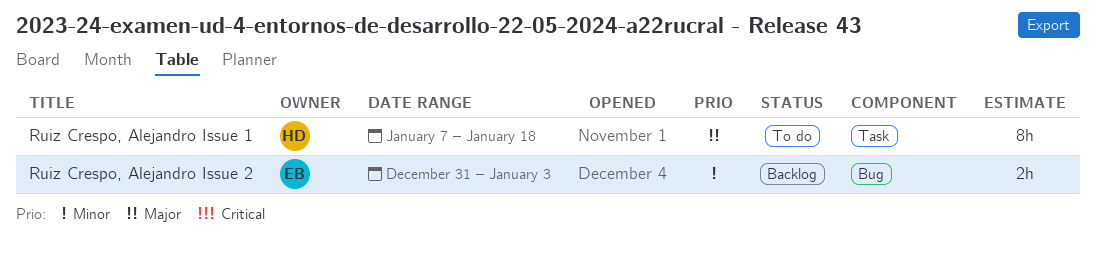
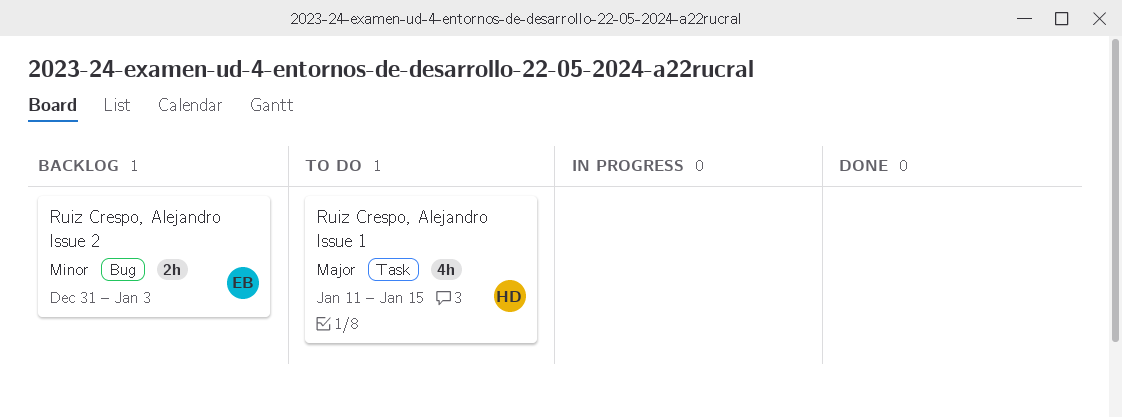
Ruiz Crespo, Alejandro Issue 1, estimate: 8h -> 4h
Ruiz Crespo, Alejandro Issue 1, start: Jan 7 -> Jan 11
Ruiz Crespo, Alejandro Issue 1, due: Jan 18 -> Jan 15

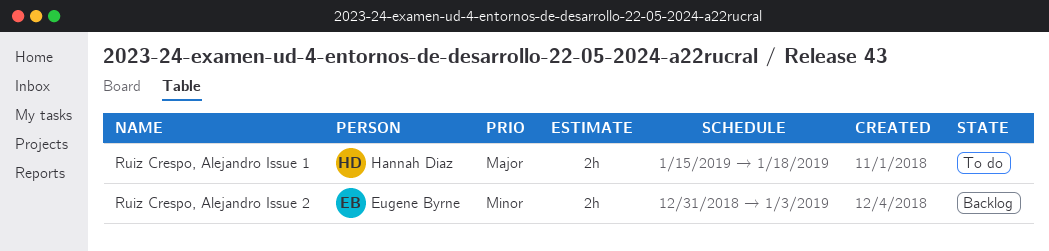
Ruiz Crespo, Alejandro Issue 1, estimate: 4h -> 2h
Ruiz Crespo, Alejandro Issue 1, start: Jan 11 -> Jan 15
Ruiz Crespo, Alejandro Issue 1, due: Jan 15 -> Jan 18

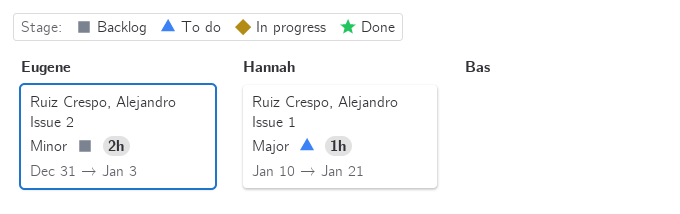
Ruiz Crespo, Alejandro Issue 1, estimate: 2h -> 1h
Ruiz Crespo, Alejandro Issue 1, start: Jan 15 -> Jan 10
Ruiz Crespo, Alejandro Issue 1, due: Jan 18 -> Jan 21

